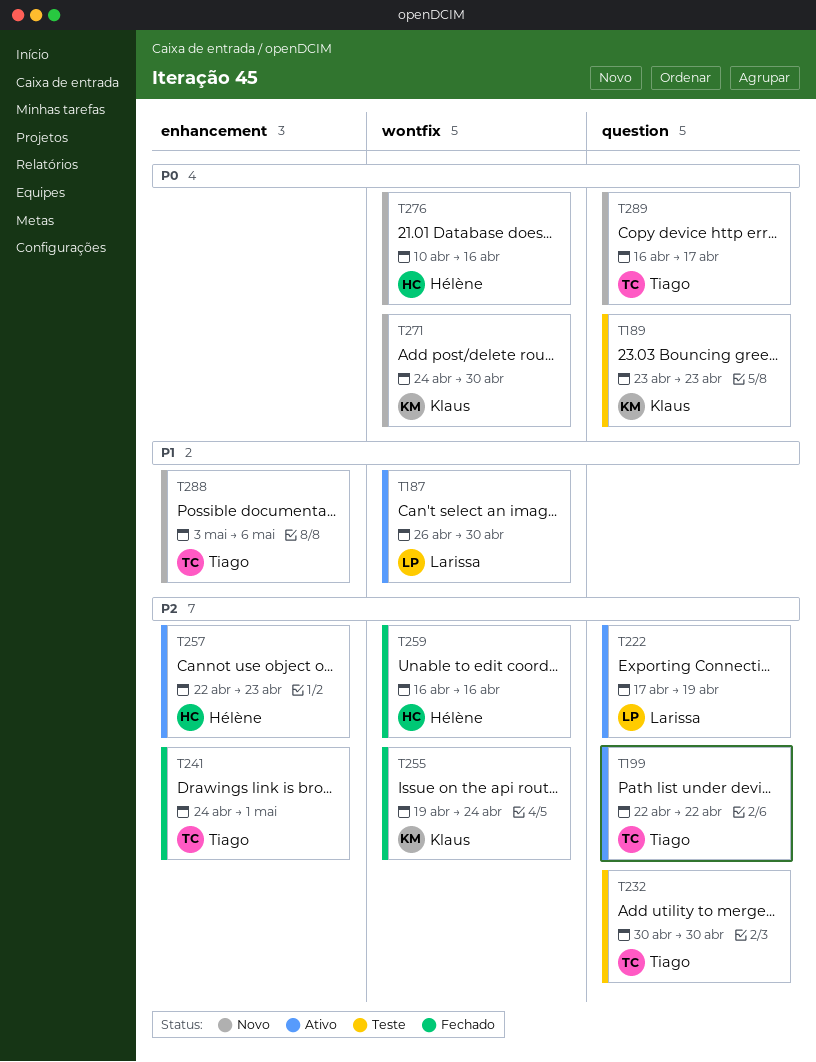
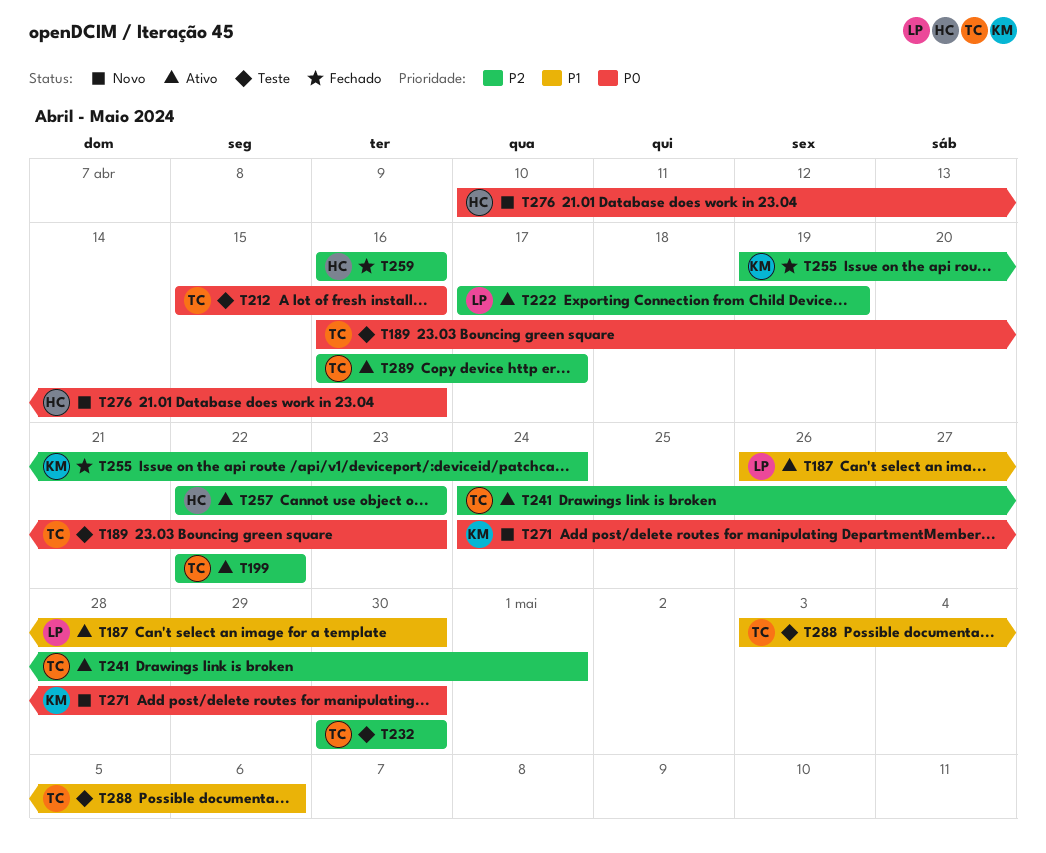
T189, owner: Klaus -> Tiago
T189, start: Apr 23 -> Apr 16
T212: none -> present
T241, status: Fechado -> Ativo
T288, status: Novo -> Teste
T289, status: Novo -> Ativo
T289, priority: P0 -> P2

